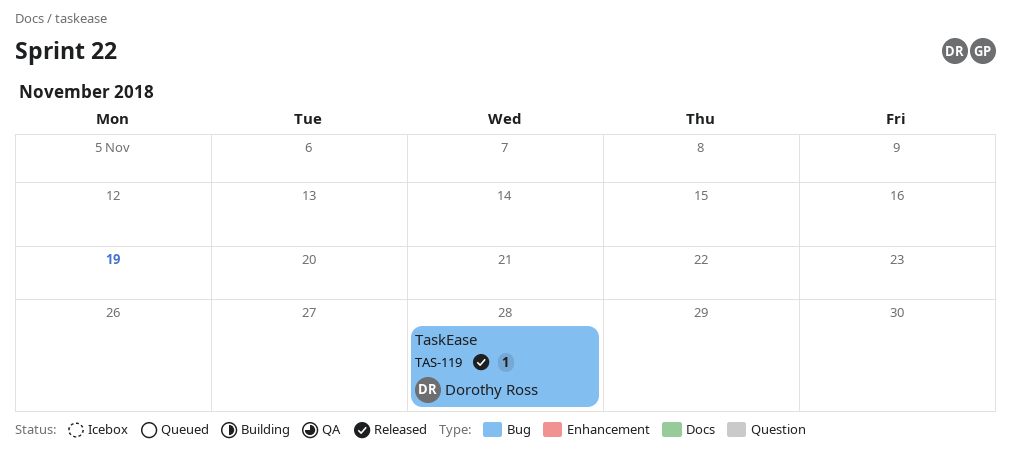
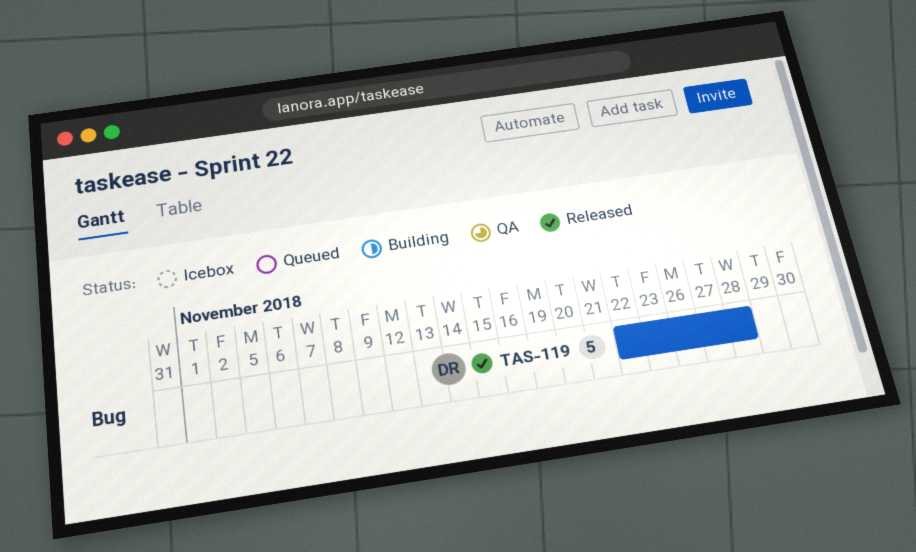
TAS-119, estimate: 1 -> 5

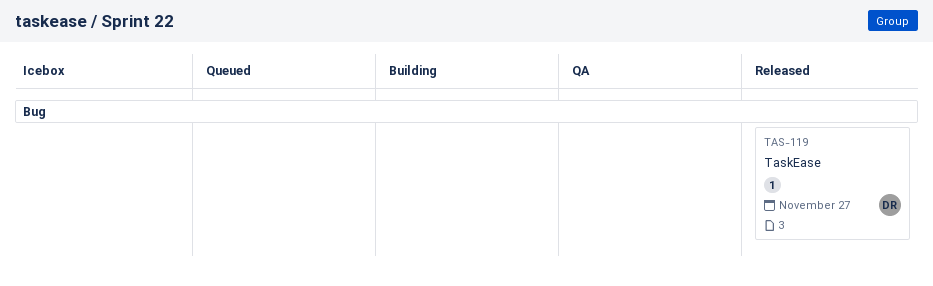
TAS-119, estimate: 5 -> 1
TAS-119, due: Nov 28 -> Nov 27

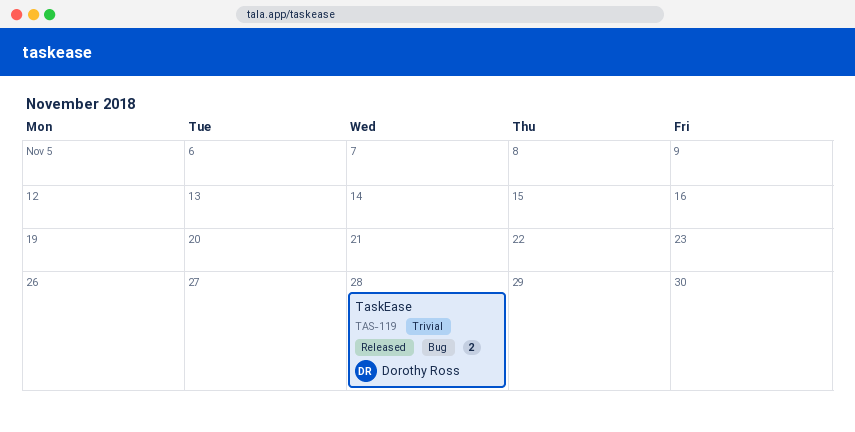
TAS-119, estimate: 1 -> 2
TAS-119, due: Nov 27 -> Nov 28

